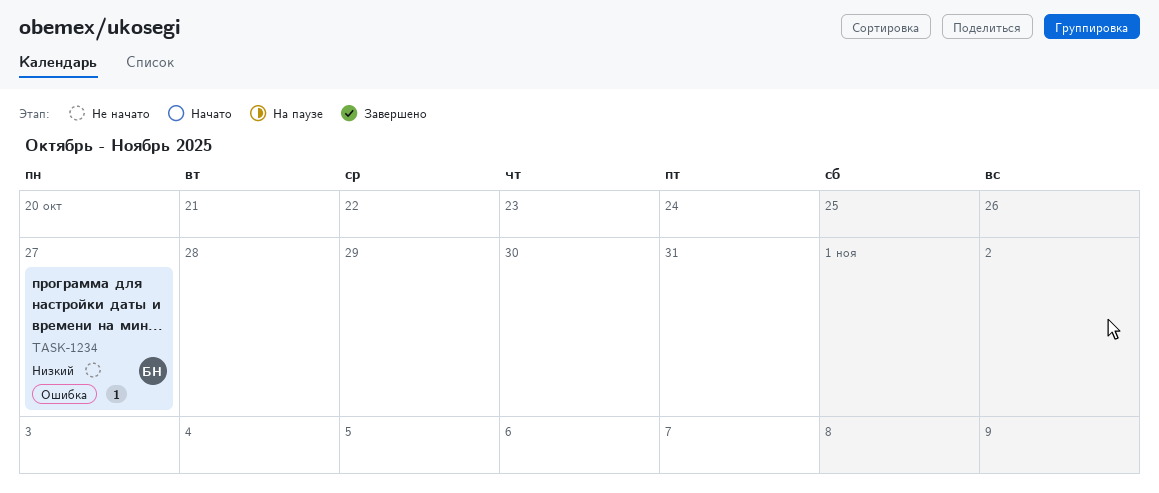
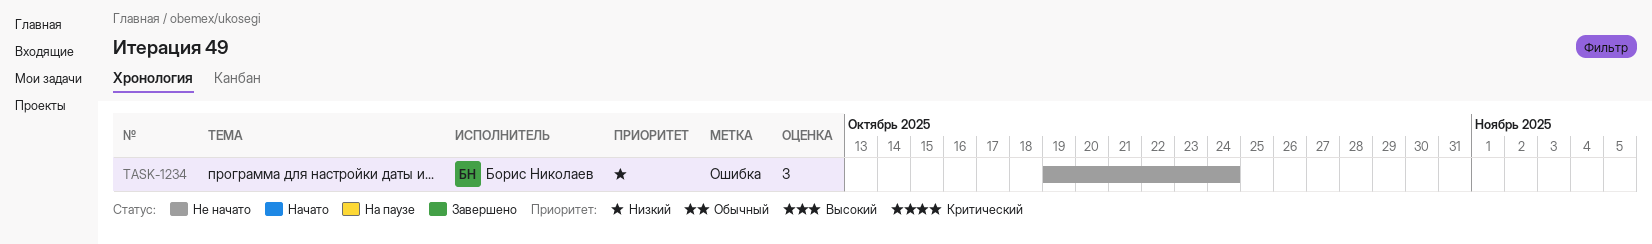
TASK-1234, estimate: 1 -> 3
TASK-1234, due: Oct 27 -> Oct 24

